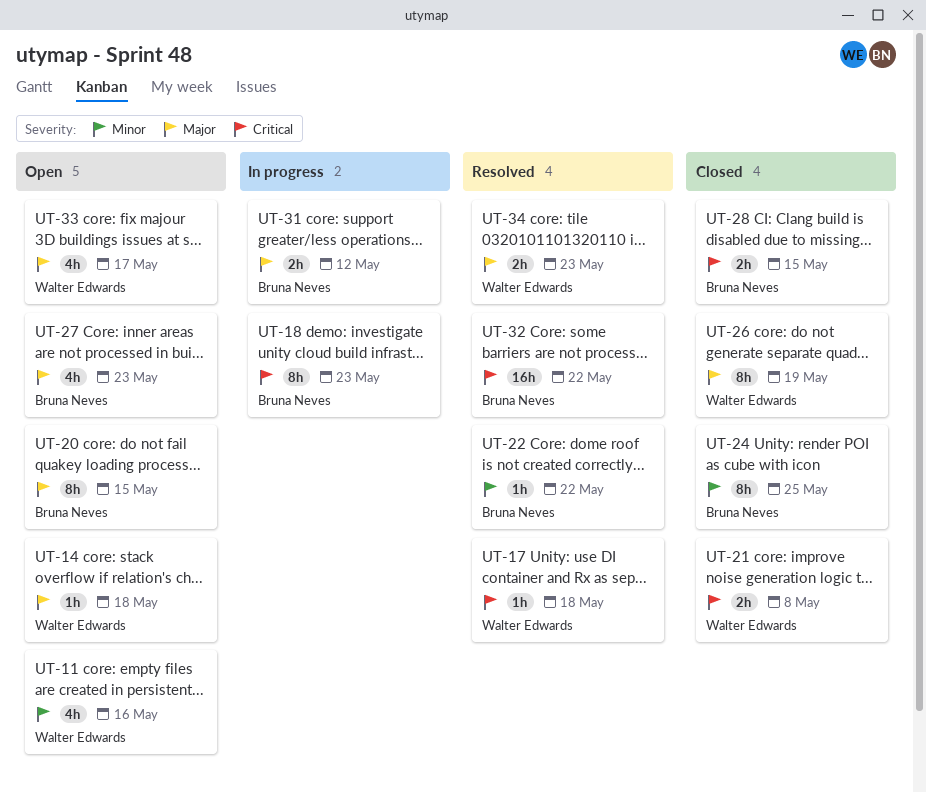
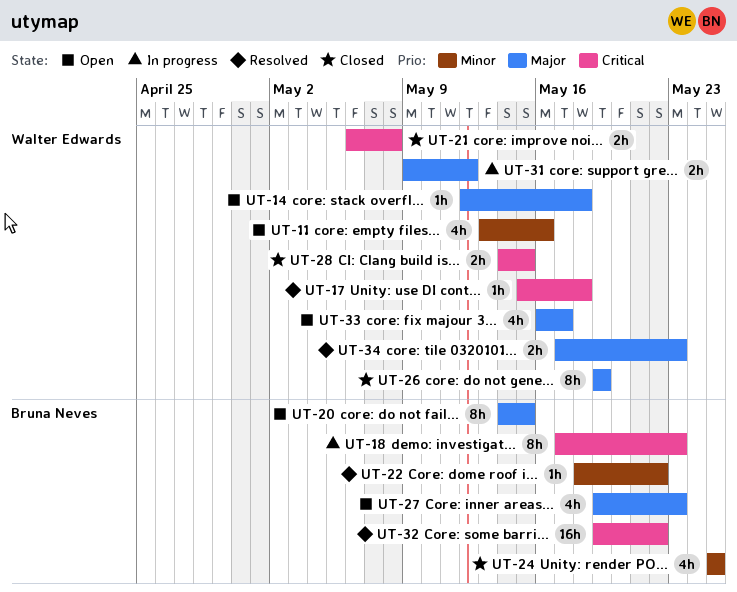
UT-24, estimate: 8h -> 4h
UT-28, owner: Bruna Neves -> Walter Edwards
UT-31, owner: Bruna Neves -> Walter Edwards

